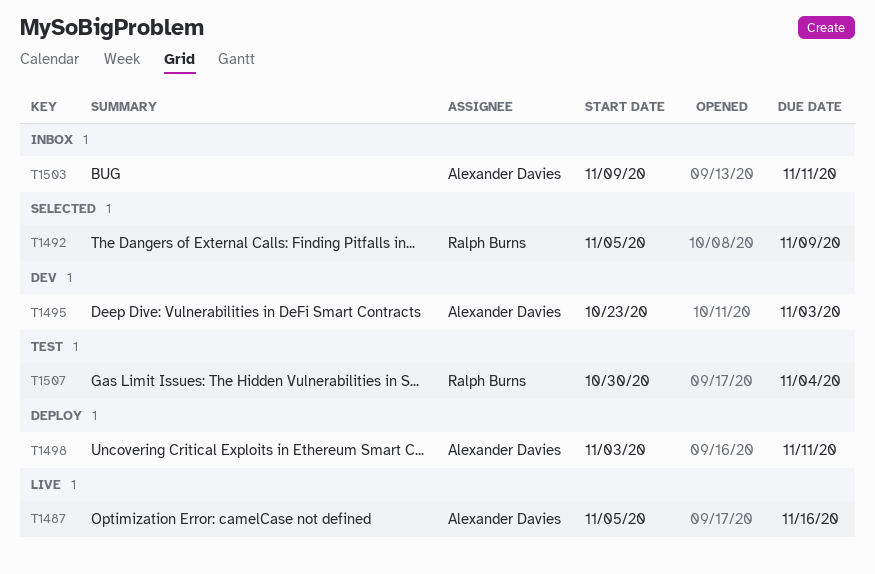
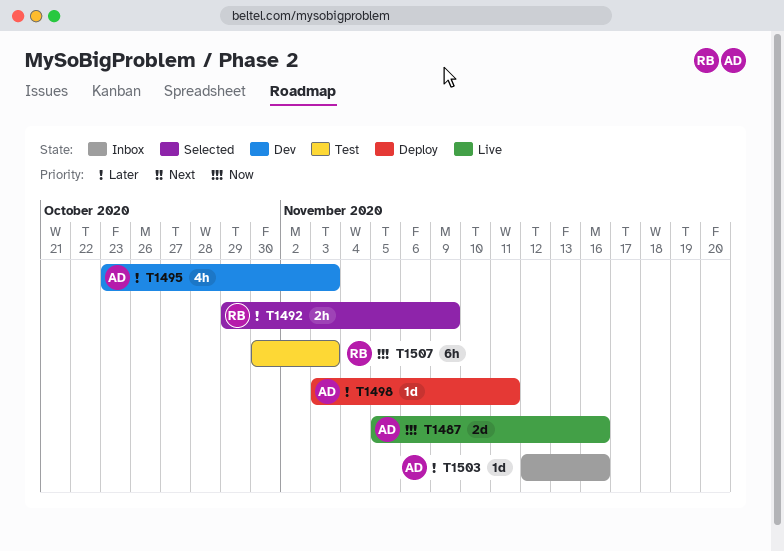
T1492, start: Nov 5 -> Oct 29
T1503, start: Nov 9 -> Nov 12
T1503, due: Nov 11 -> Nov 16
T1507, due: Nov 4 -> Nov 3

